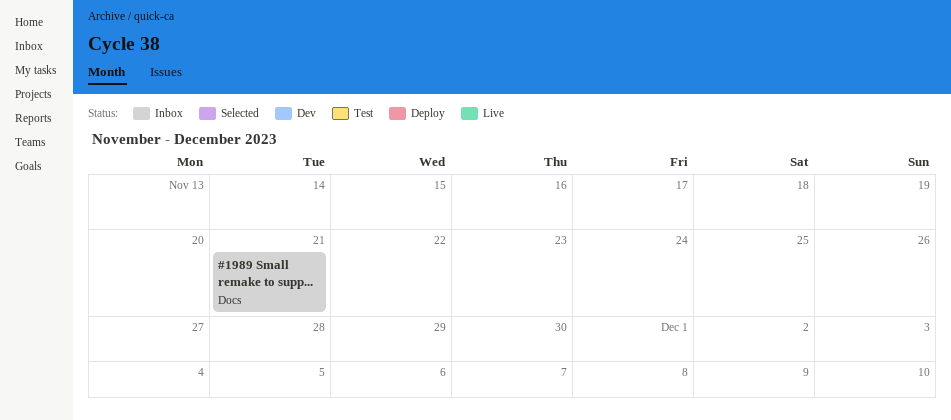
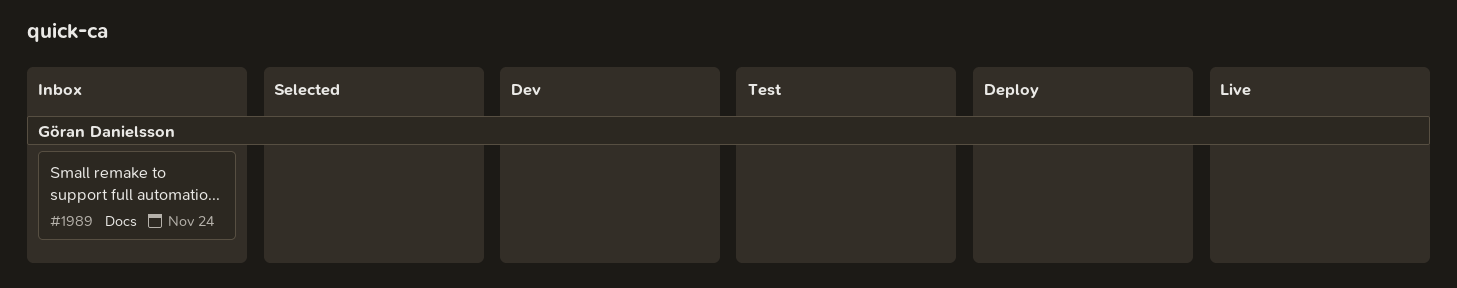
#1989, due: Nov 21 -> Nov 24

